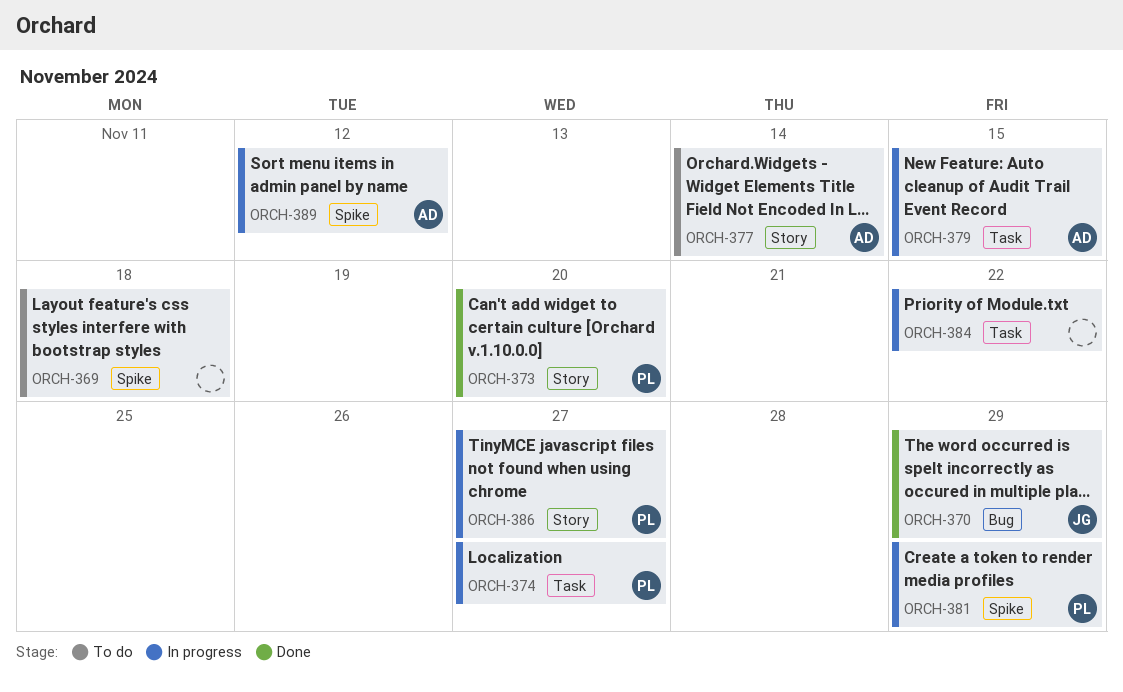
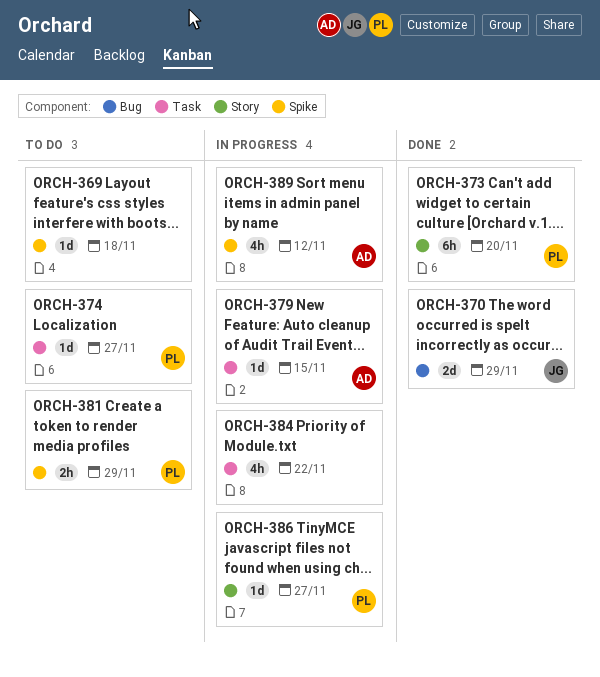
ORCH-374, status: In progress -> To do
ORCH-377: present -> none
ORCH-381, status: In progress -> To do

